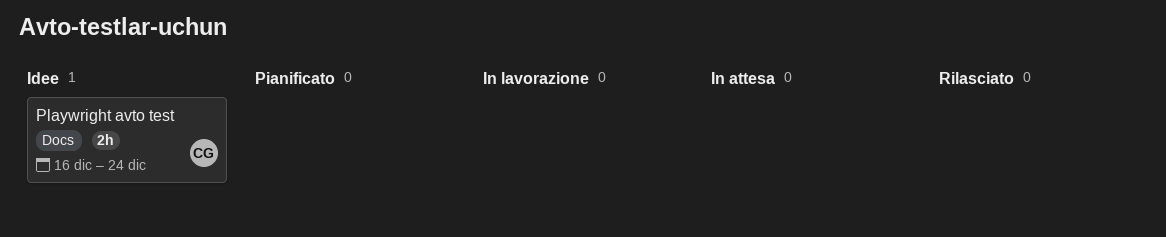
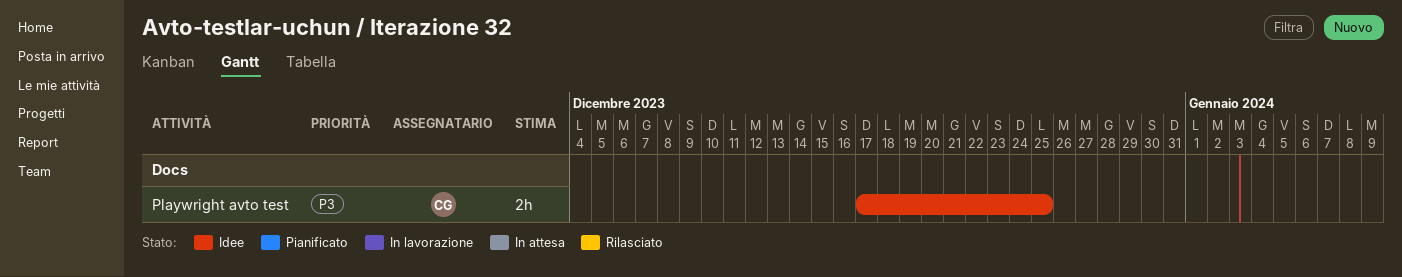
Playwright avto test, start: Dec 16 -> Dec 17
Playwright avto test, due: Dec 24 -> Dec 25

